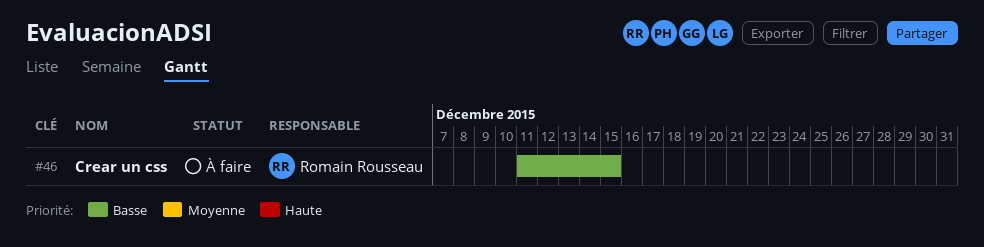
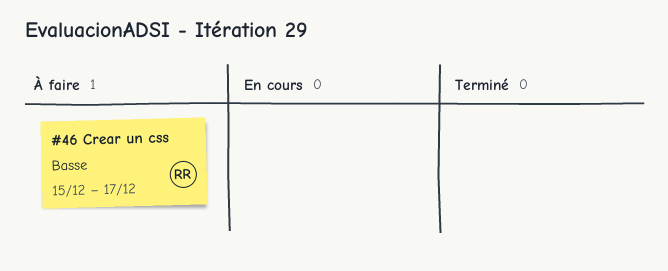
#46, start: Dec 11 -> Dec 15
#46, due: Dec 15 -> Dec 17

